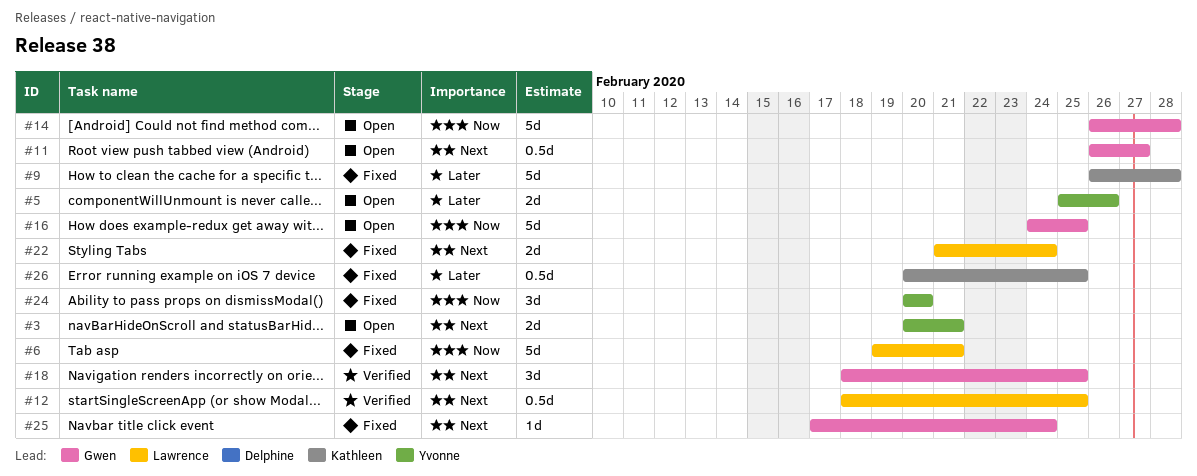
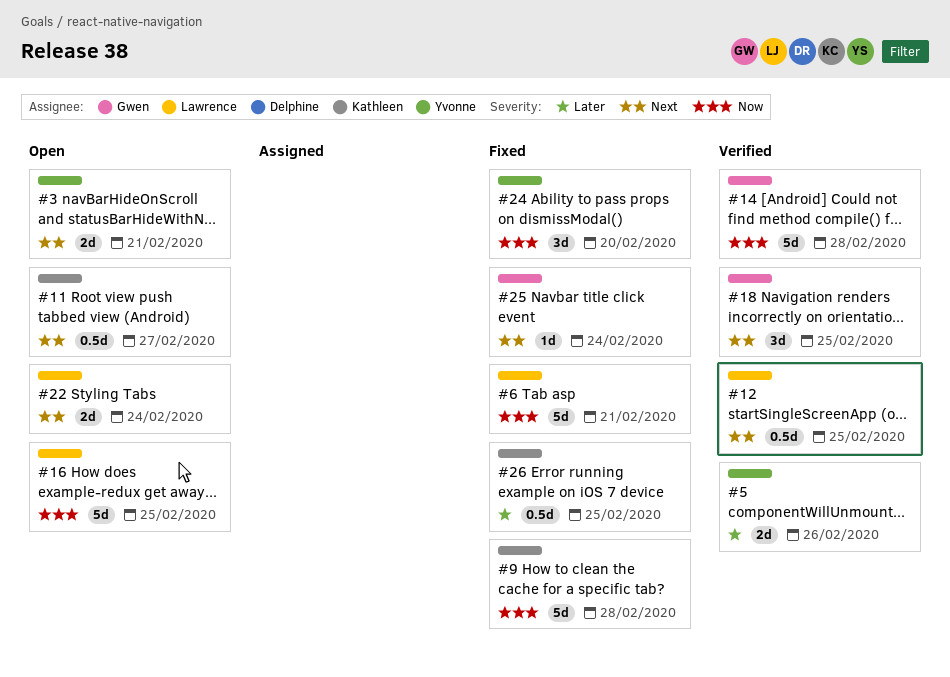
#5, status: Open -> Verified
#9, priority: Later -> Now
#11, owner: Gwen -> Kathleen
#14, status: Open -> Verified
#16, owner: Gwen -> Lawrence
#22, status: Fixed -> Open

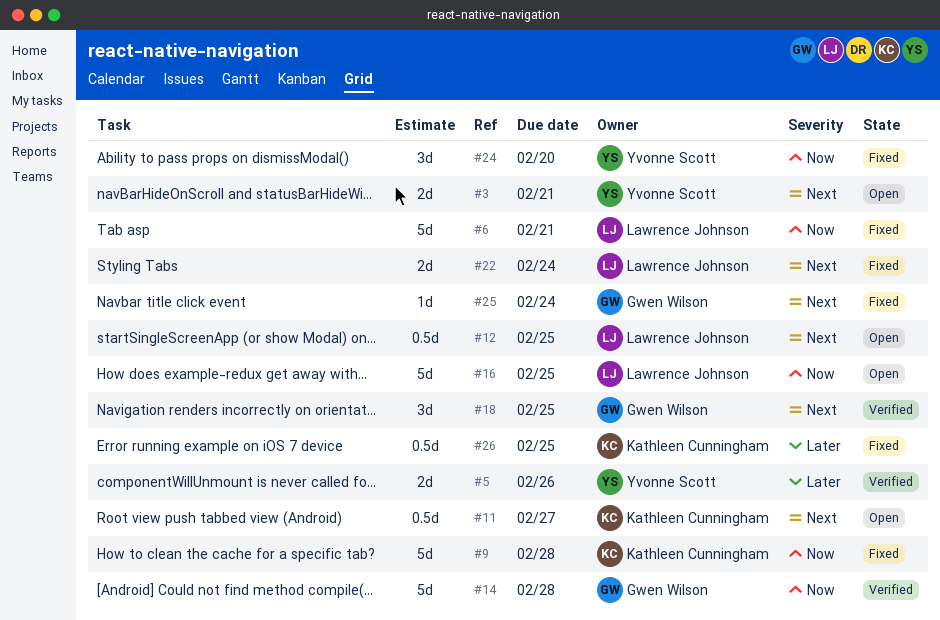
#12, status: Verified -> Open
#22, status: Open -> Fixed

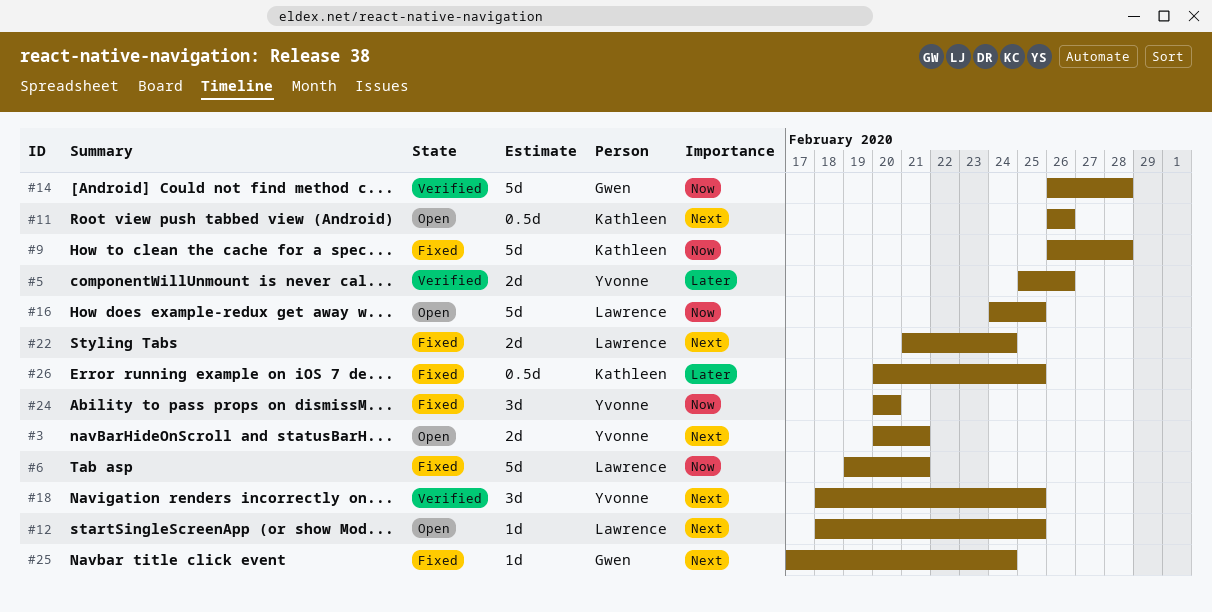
#11, due: Feb 27 -> Feb 26
#12, estimate: 0.5d -> 1d
#18, owner: Gwen Wilson -> Yvonne Scott

